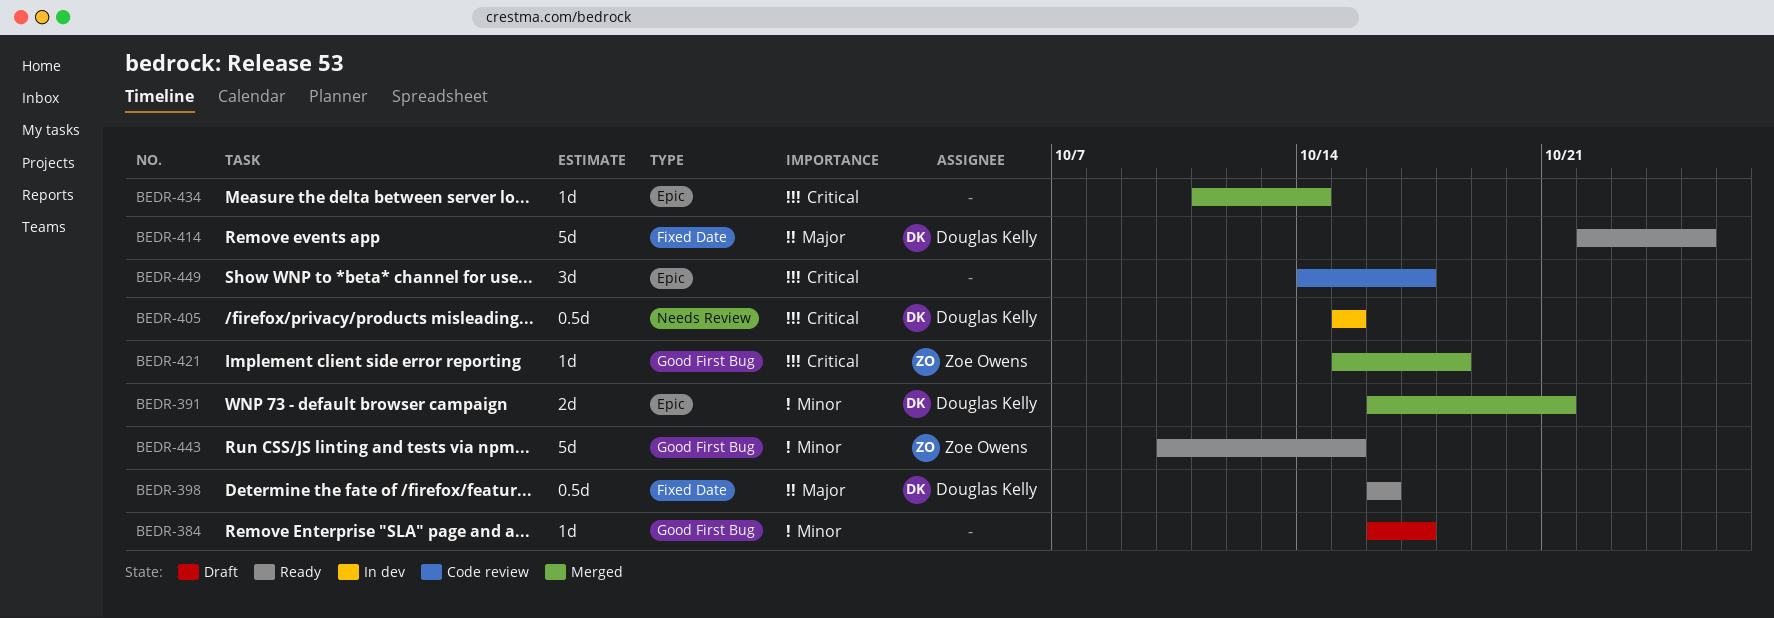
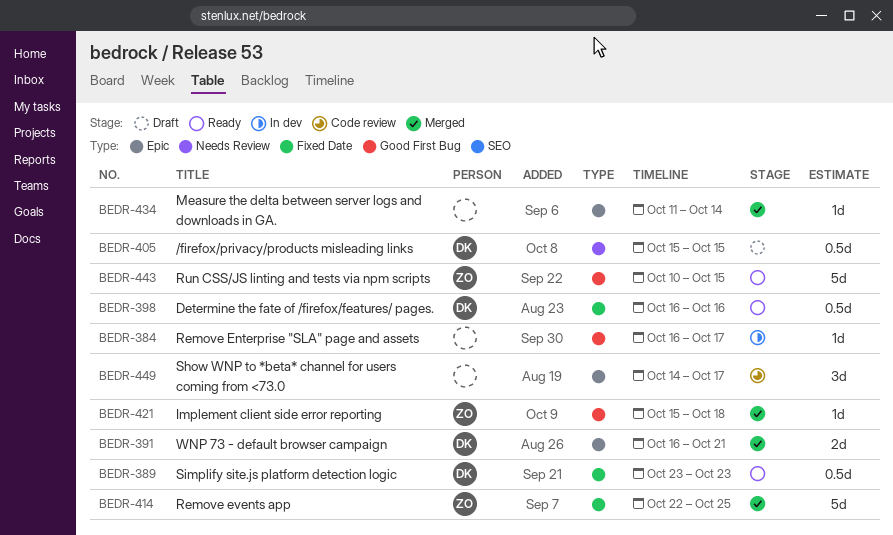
BEDR-384, status: Draft -> In dev
BEDR-389: none -> present
BEDR-405, status: In dev -> Draft
BEDR-414, status: Ready -> Merged
BEDR-414, owner: Douglas Kelly -> Zoe Owens

